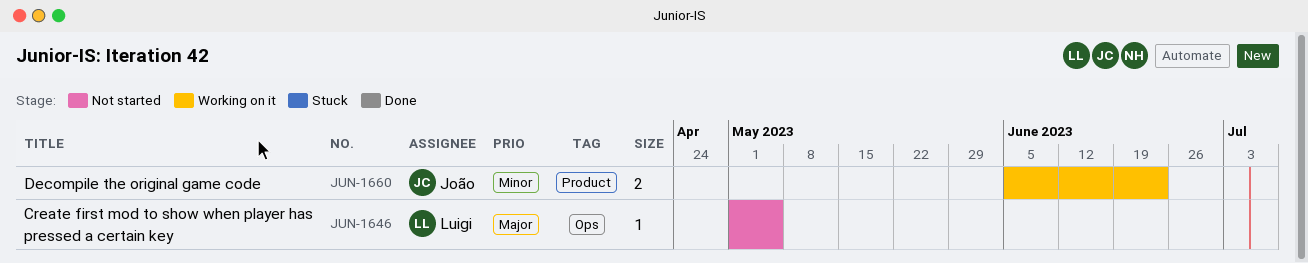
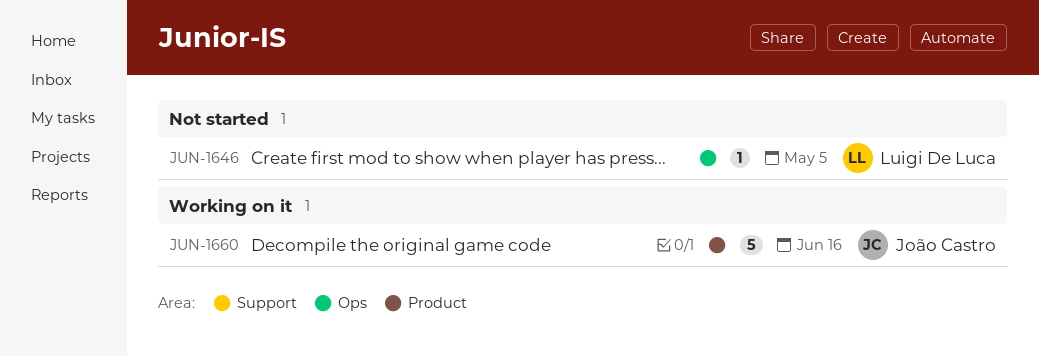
JUN-1660, estimate: 2 -> 5
JUN-1660, due: Jun 23 -> Jun 16

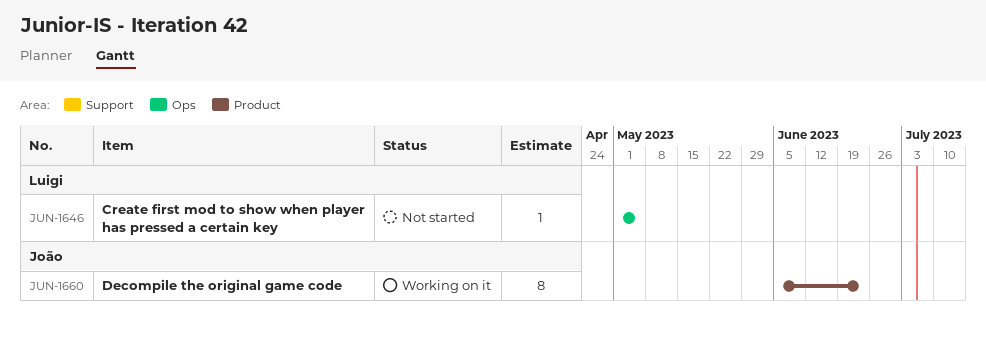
JUN-1660, estimate: 5 -> 8
JUN-1660, due: Jun 16 -> Jun 23

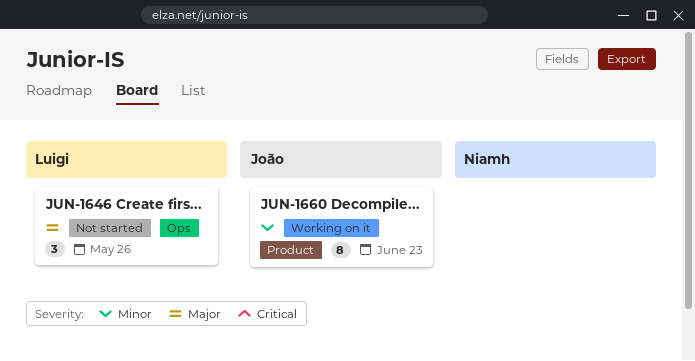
JUN-1646, estimate: 1 -> 3
JUN-1646, due: May 5 -> May 26

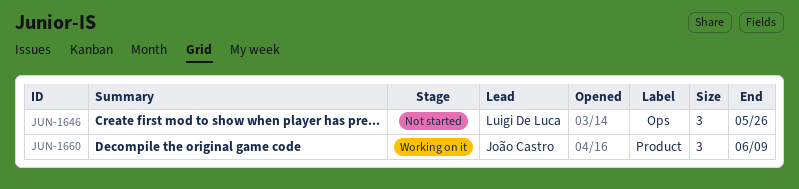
JUN-1660, estimate: 8 -> 3
JUN-1660, due: Jun 23 -> Jun 9

